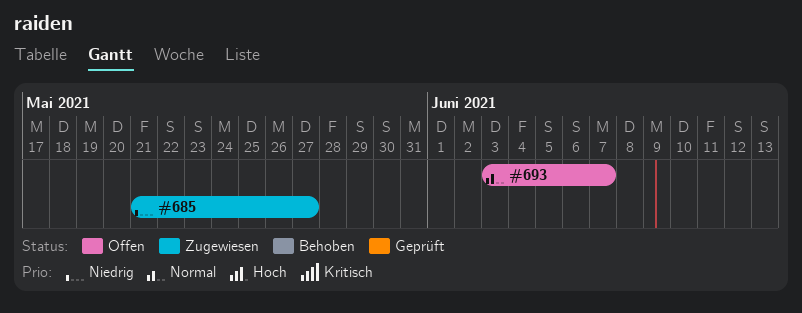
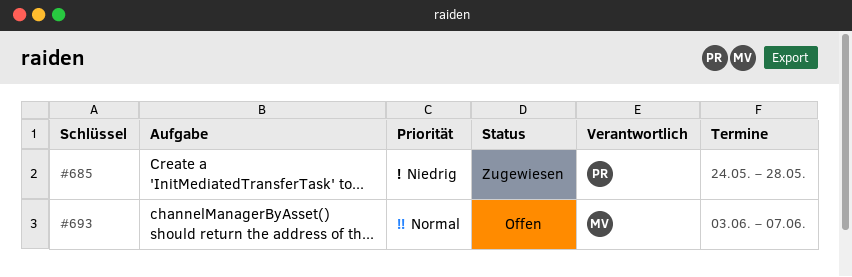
#685, start: May 21 -> May 24
#685, due: May 27 -> May 28

